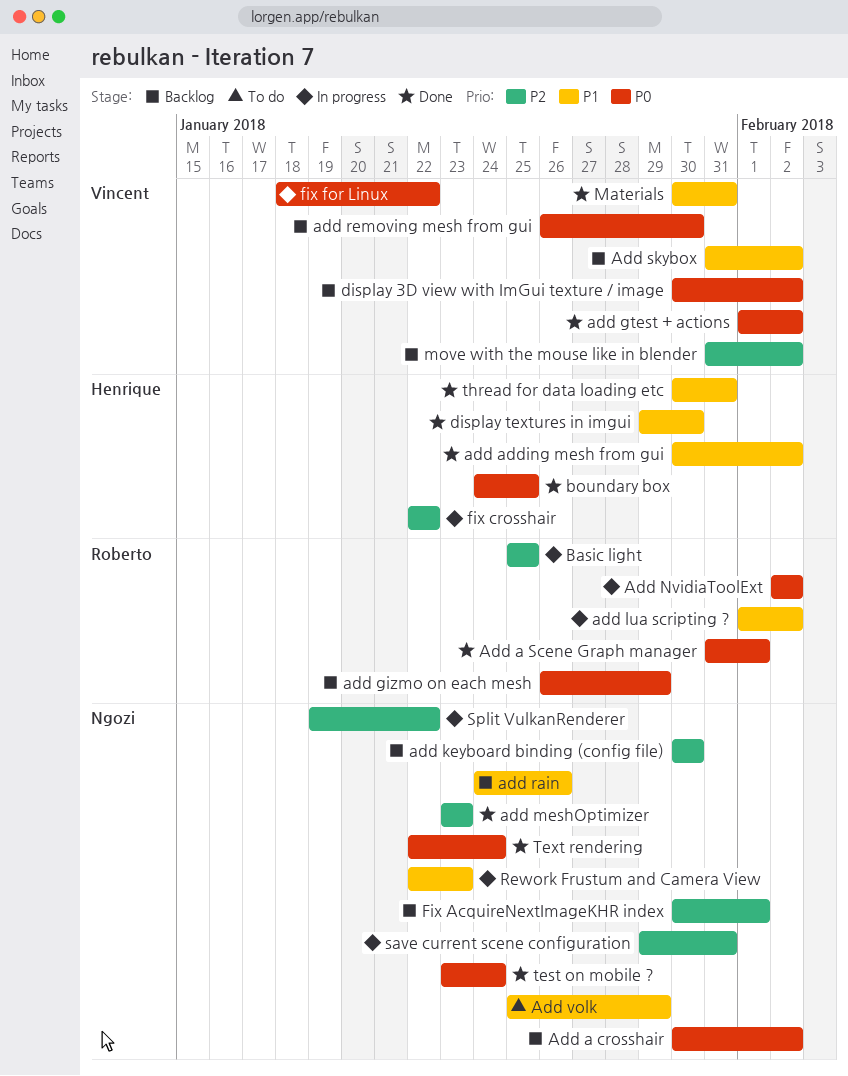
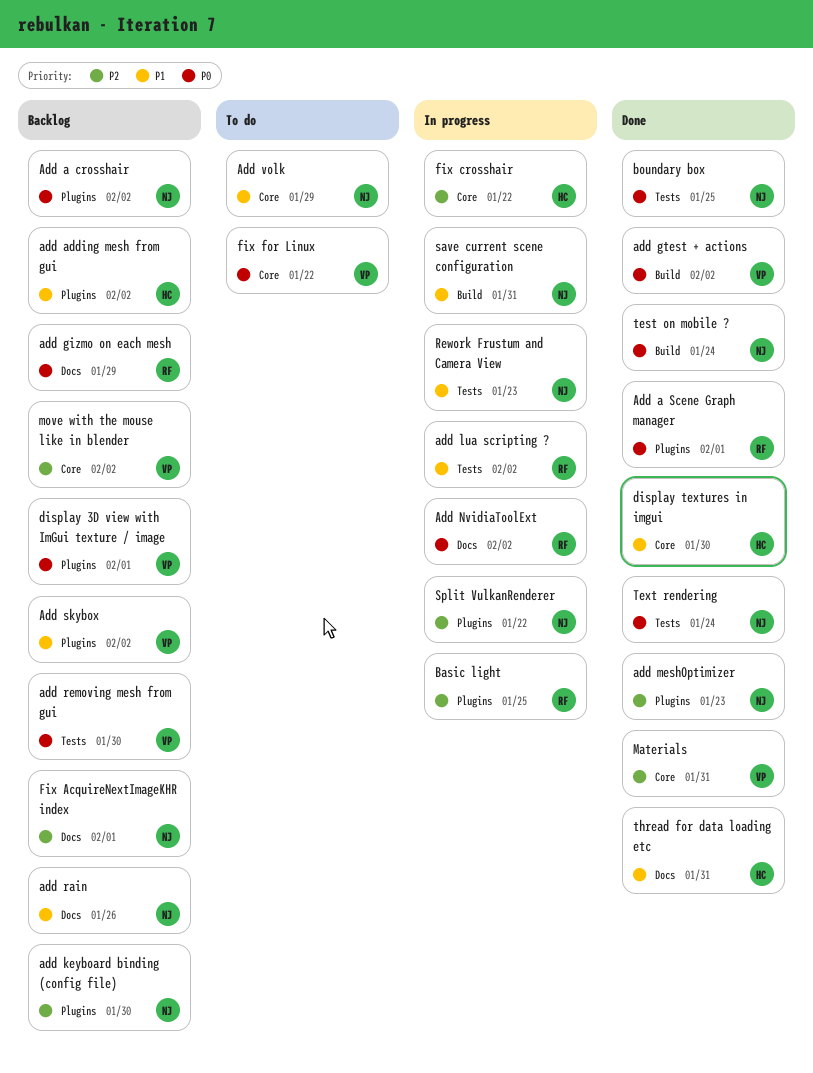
add adding mesh from gui, status: Done -> Backlog
boundary box, owner: Henrique -> Ngozi
display 3D view with ImGui texture / image, due: Feb 2 -> Feb 1
fix for Linux, status: In progress -> To do
Materials, priority: P1 -> P2
save current scene configuration, priority: P2 -> P1

